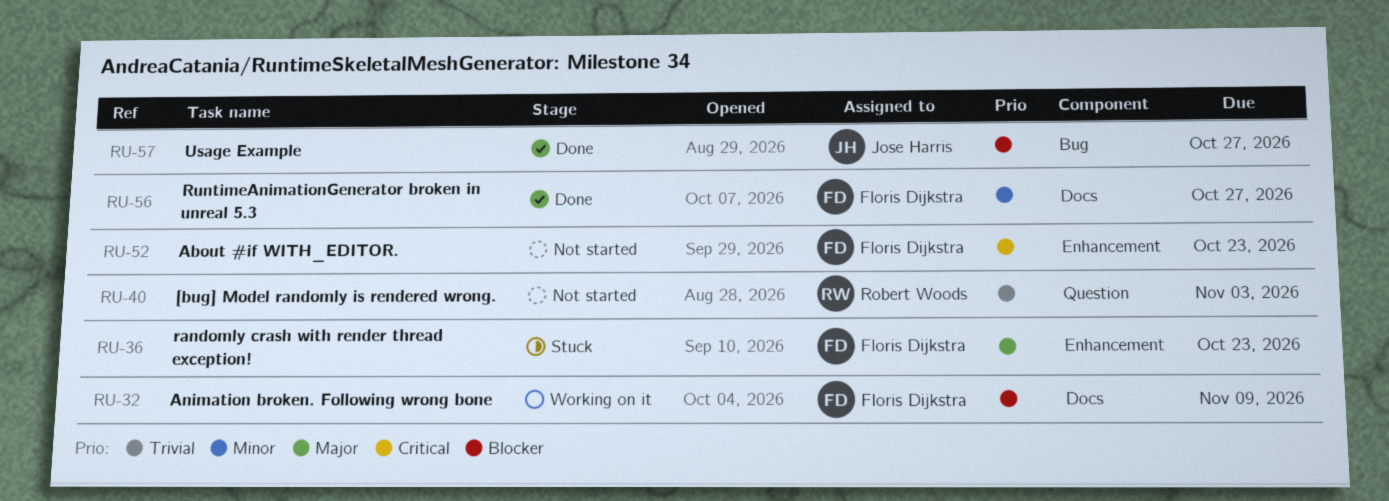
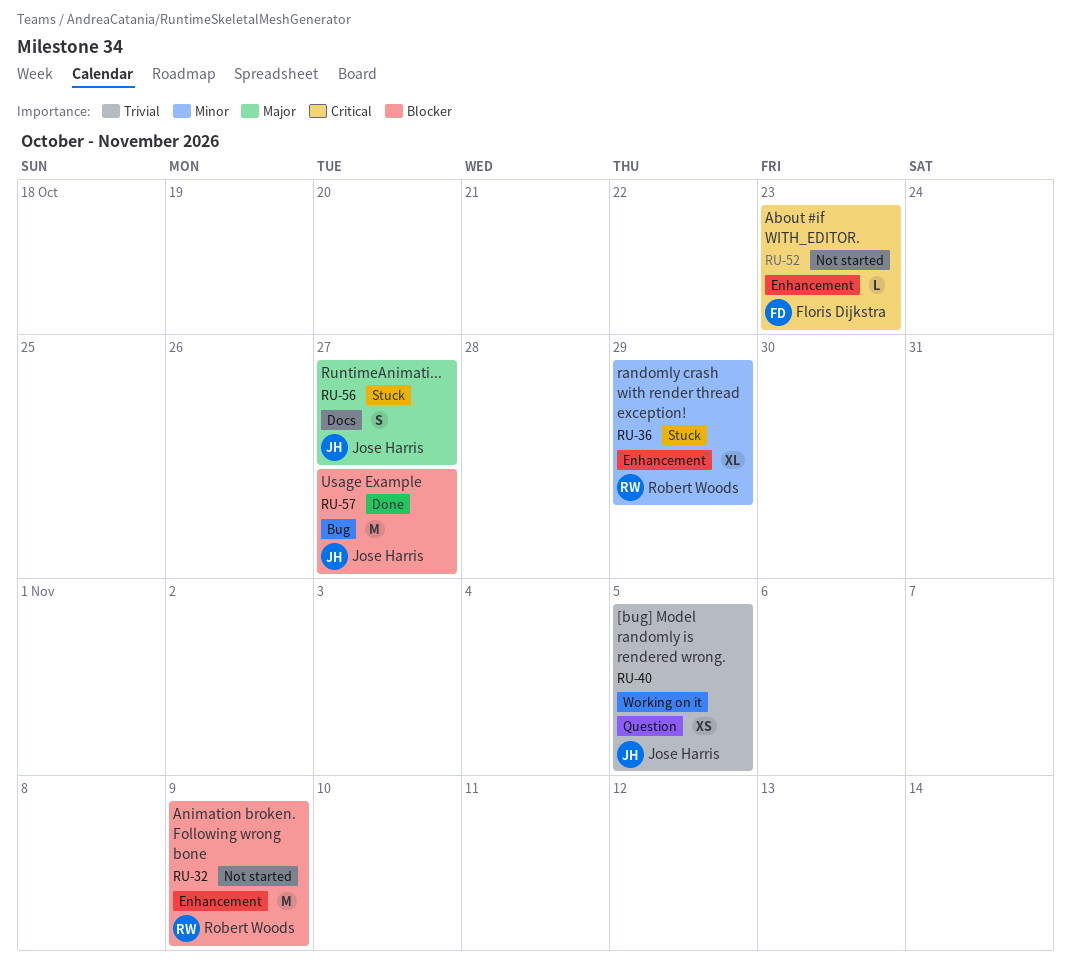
RU-32, status: Working on it -> Not started
RU-32, owner: Floris Dijkstra -> Robert Woods
RU-32, label: Docs -> Enhancement
RU-36, owner: Floris Dijkstra -> Robert Woods
RU-36, priority: Major -> Minor
RU-36, due: Oct 23 -> Oct 29
RU-40, status: Not started -> Working on it
RU-40, owner: Robert Woods -> Jose Harris
RU-40, due: Nov 3 -> Nov 5
RU-56, status: Done -> Stuck
RU-56, owner: Floris Dijkstra -> Jose Harris
RU-56, priority: Minor -> Major

